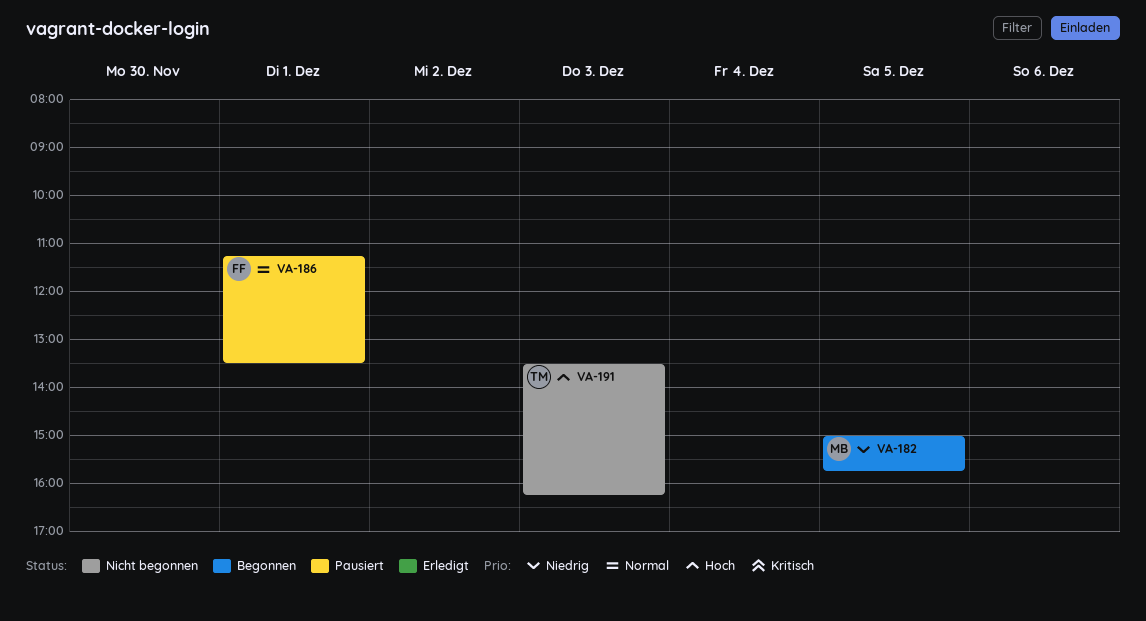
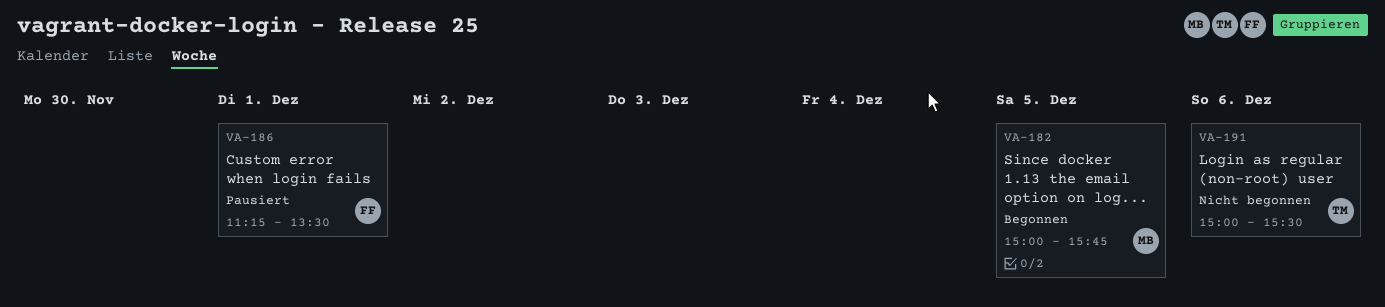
VA-191, day: Dec 3 -> Dec 6
VA-191, begins: 13:30 -> 15:00
VA-191, ends: 16:15 -> 15:30

